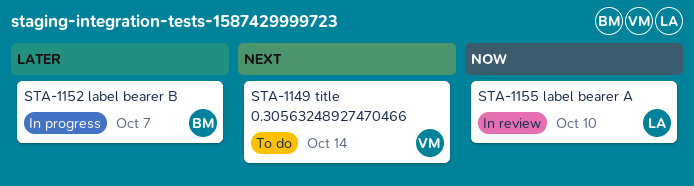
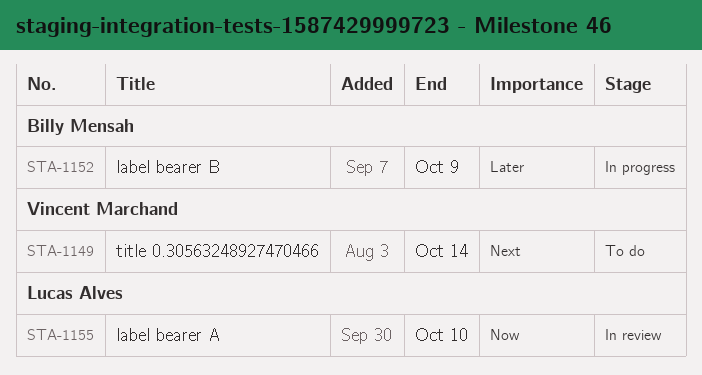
STA-1152, due: Oct 7 -> Oct 9

